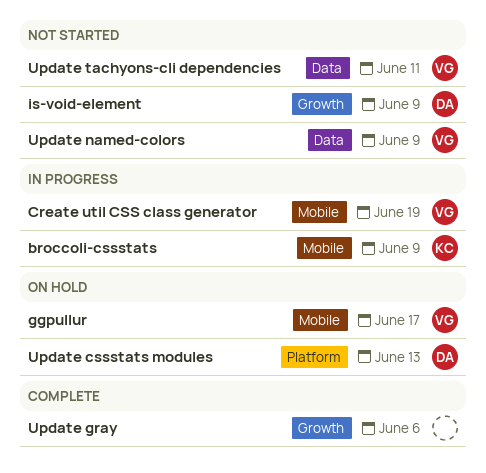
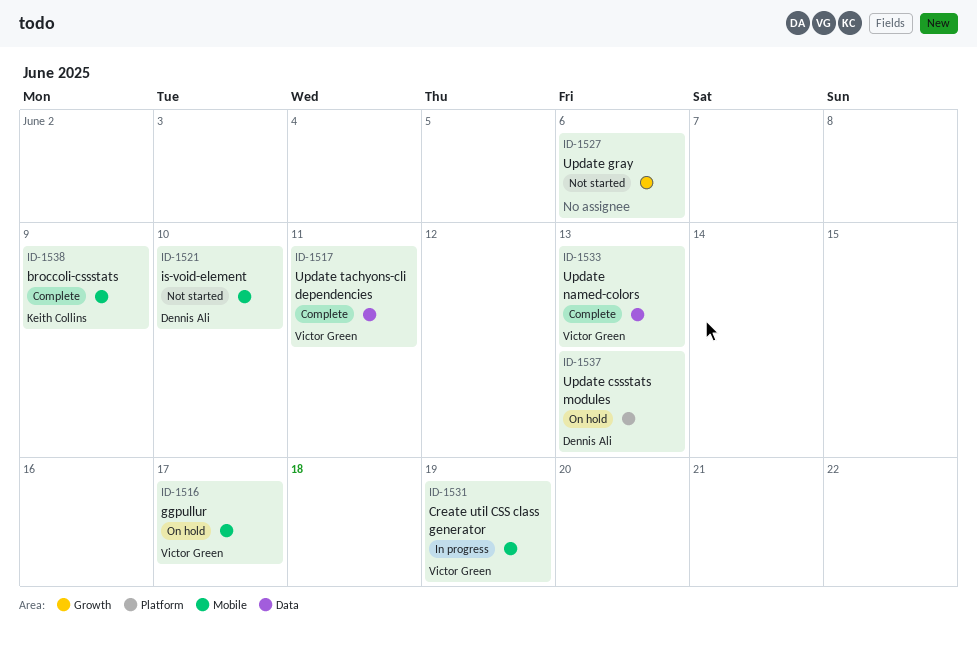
broccoli-cssstats, status: In progress -> Complete
is-void-element, label: Growth -> Mobile
is-void-element, due: Jun 9 -> Jun 10
Update gray, status: Complete -> Not started
Update named-colors, status: Not started -> Complete
Update named-colors, due: Jun 9 -> Jun 13
Update tachyons-cli dependencies, status: Not started -> Complete

